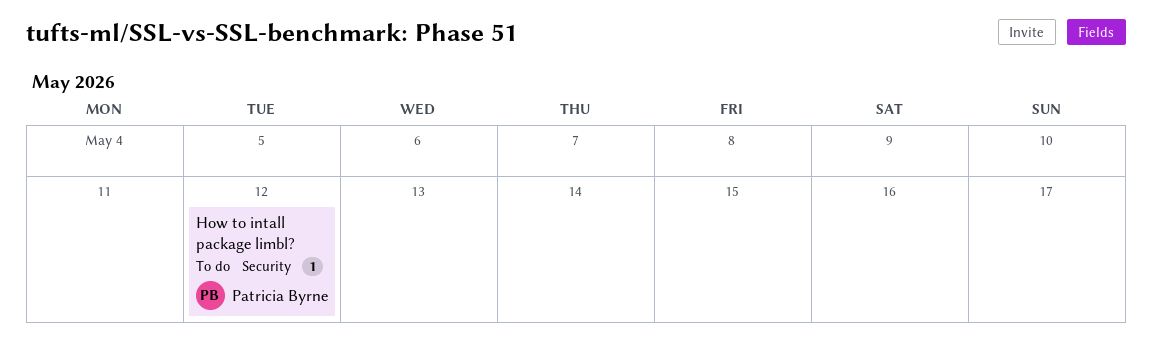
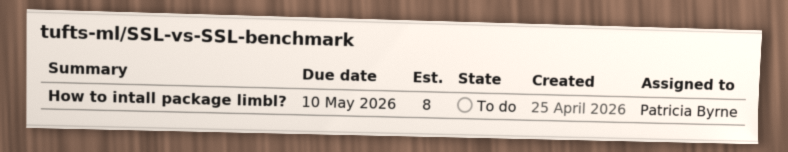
How to intall package limbl?, estimate: 1 -> 8
How to intall package limbl?, due: May 12 -> May 10

